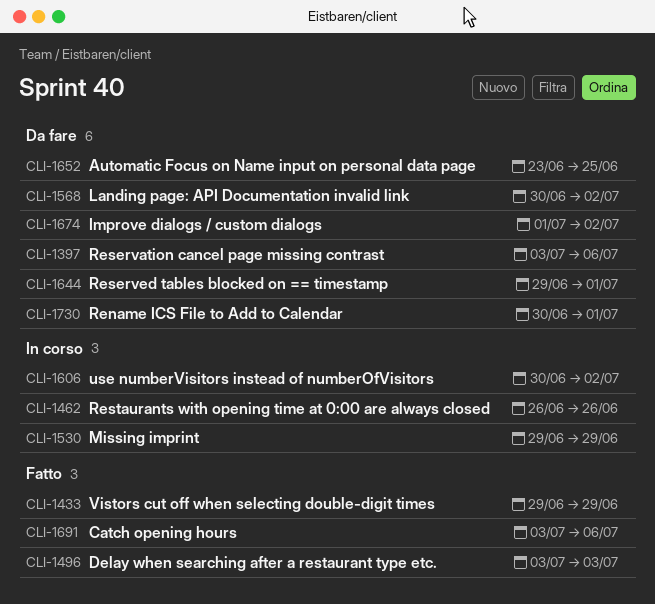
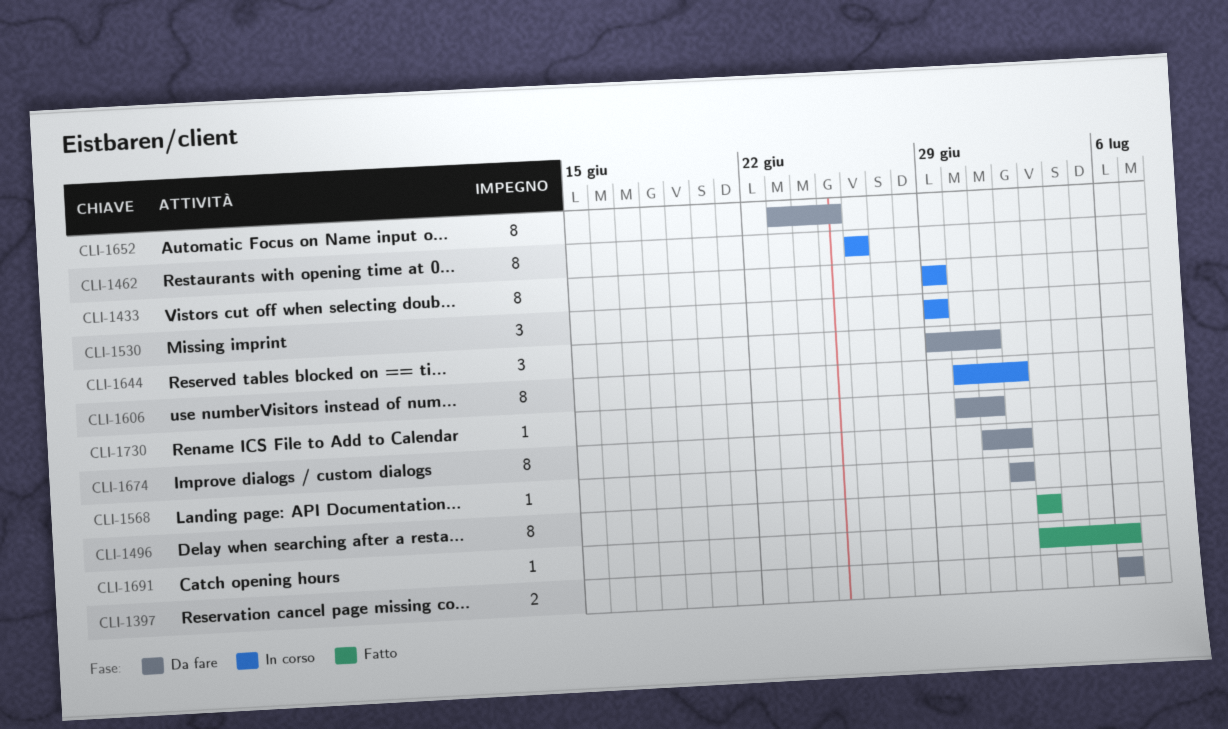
CLI-1397, start: Jul 3 -> Jul 6
CLI-1433, status: Fatto -> In corso
CLI-1568, start: Jun 30 -> Jul 2

